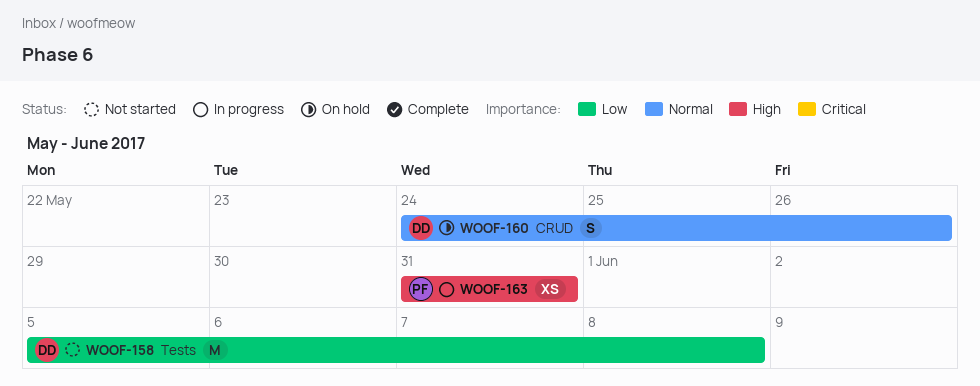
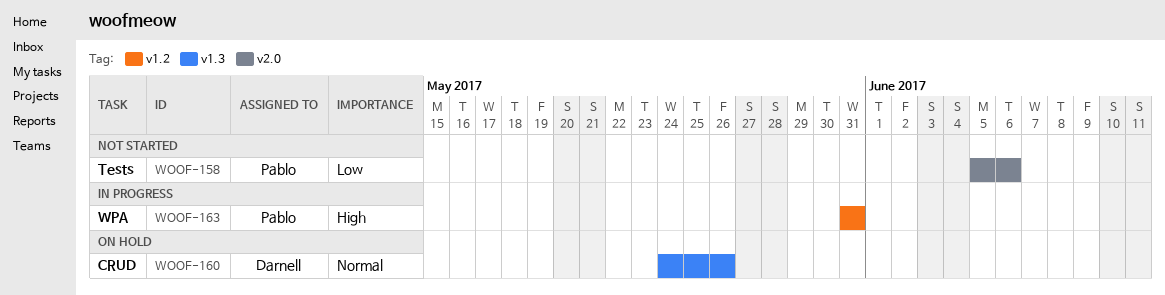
WOOF-158, owner: Darnell -> Pablo
WOOF-158, due: Jun 8 -> Jun 6

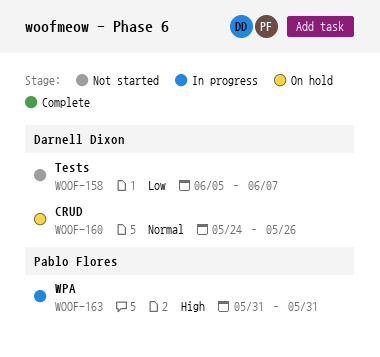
WOOF-158, owner: Pablo Flores -> Darnell Dixon
WOOF-158, due: Jun 6 -> Jun 7

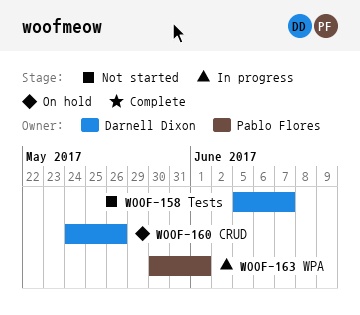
WOOF-163, start: May 31 -> May 30
WOOF-163, due: May 31 -> Jun 1

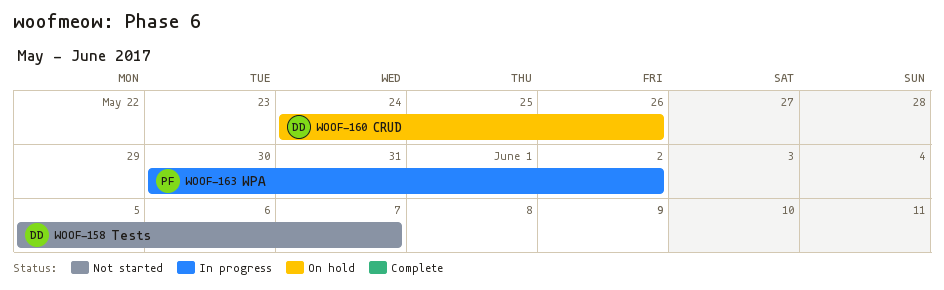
WOOF-163, due: Jun 1 -> Jun 2

